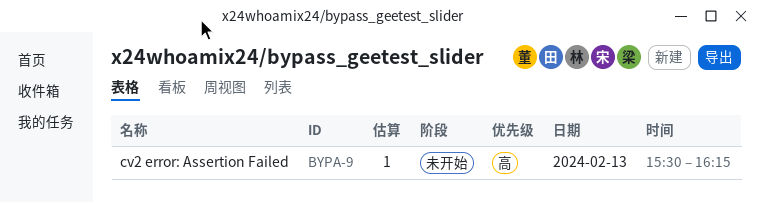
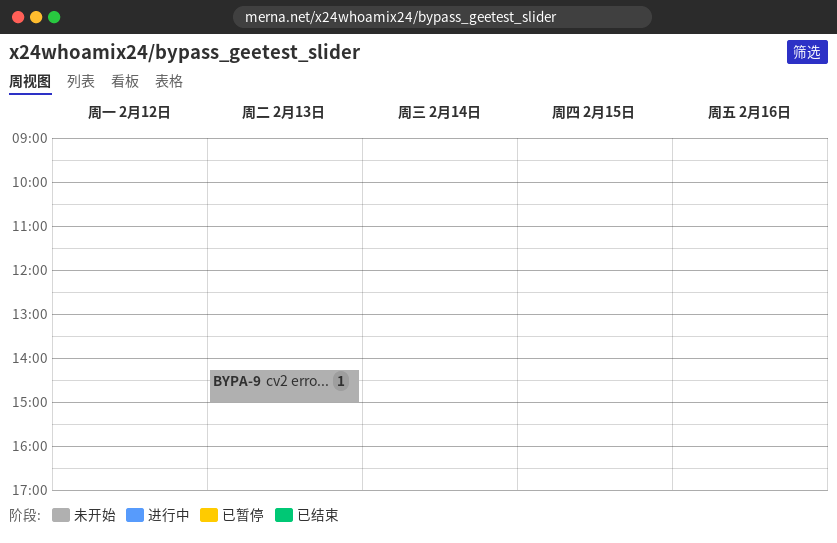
BYPA-9, begins: 15:30 -> 14:15
BYPA-9, ends: 16:15 -> 15:00

